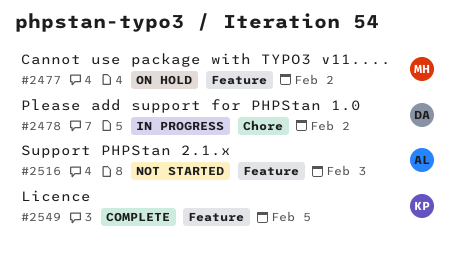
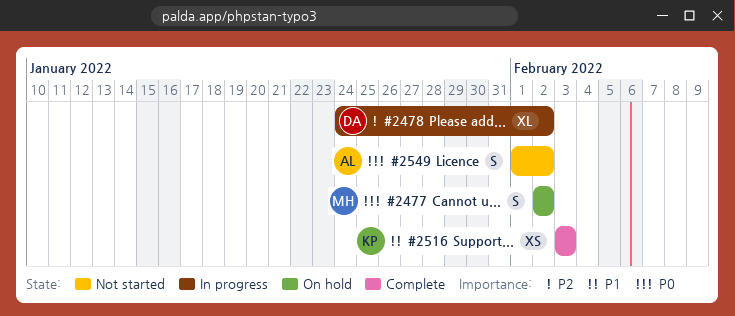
#2516, status: Not started -> Complete
#2516, owner: AL -> KP
#2549, status: Complete -> Not started
#2549, owner: KP -> AL
#2549, due: Feb 5 -> Feb 2

